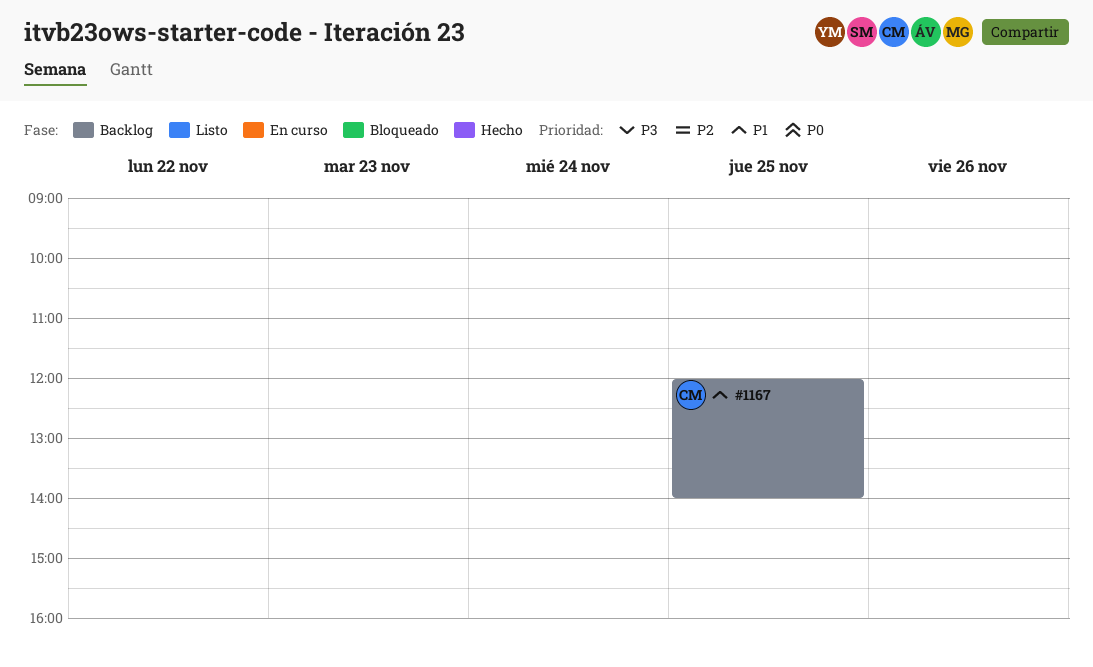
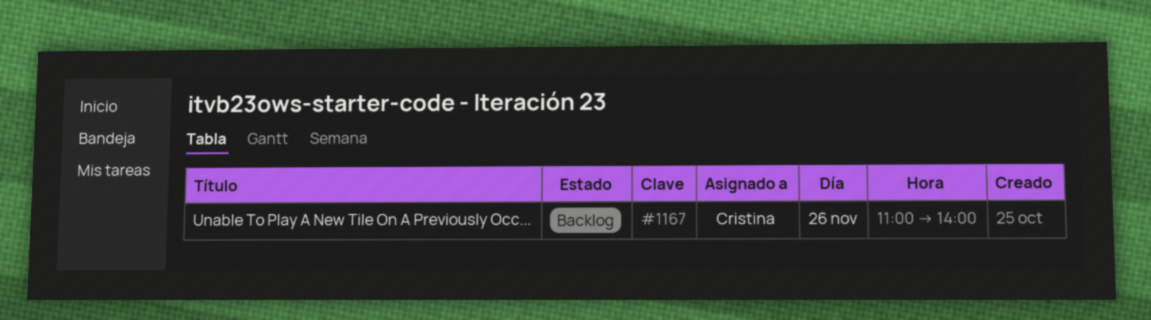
#1167, day: Nov 25 -> Nov 26
#1167, begins: 12:00 -> 11:00

